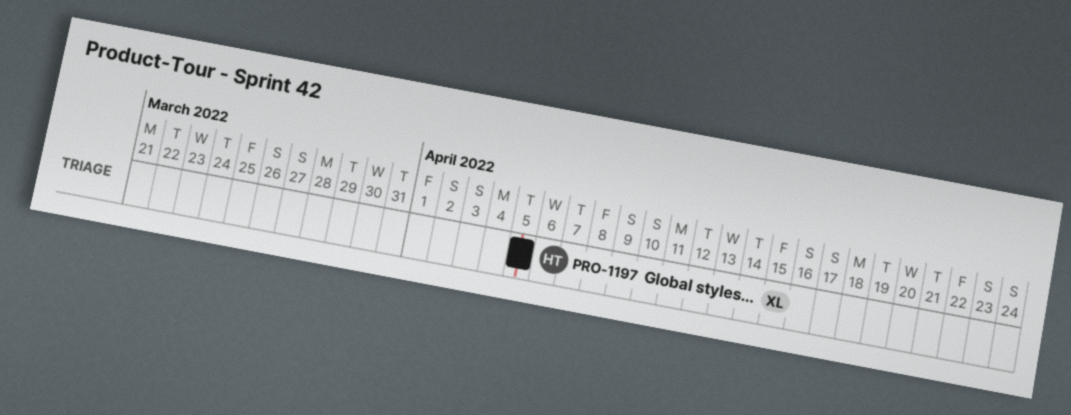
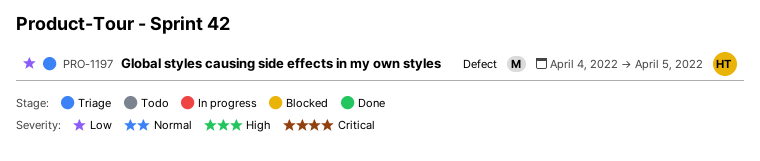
PRO-1197, estimate: XL -> M
PRO-1197, start: Apr 5 -> Apr 4

